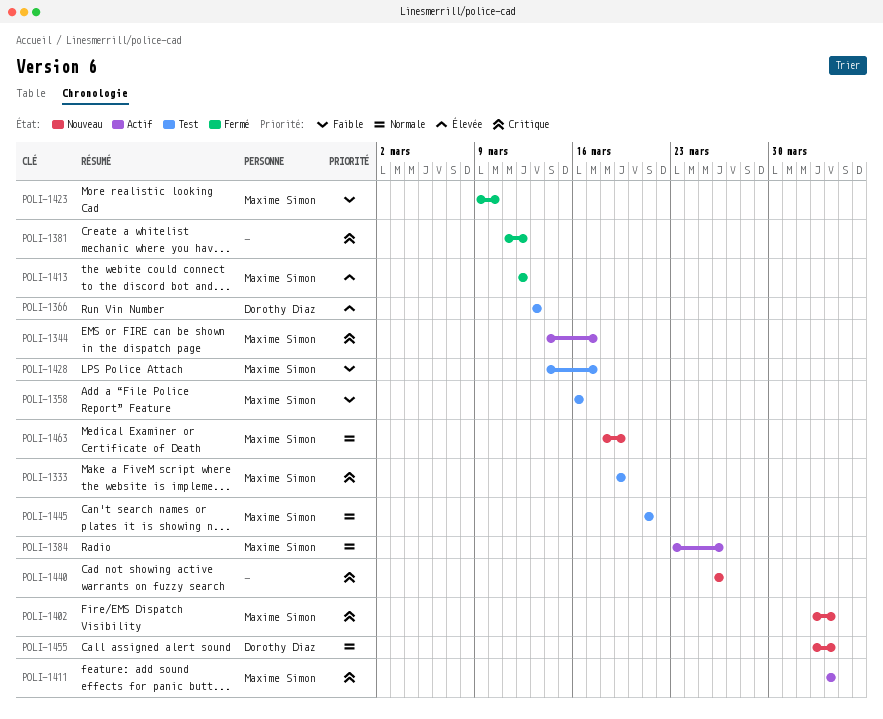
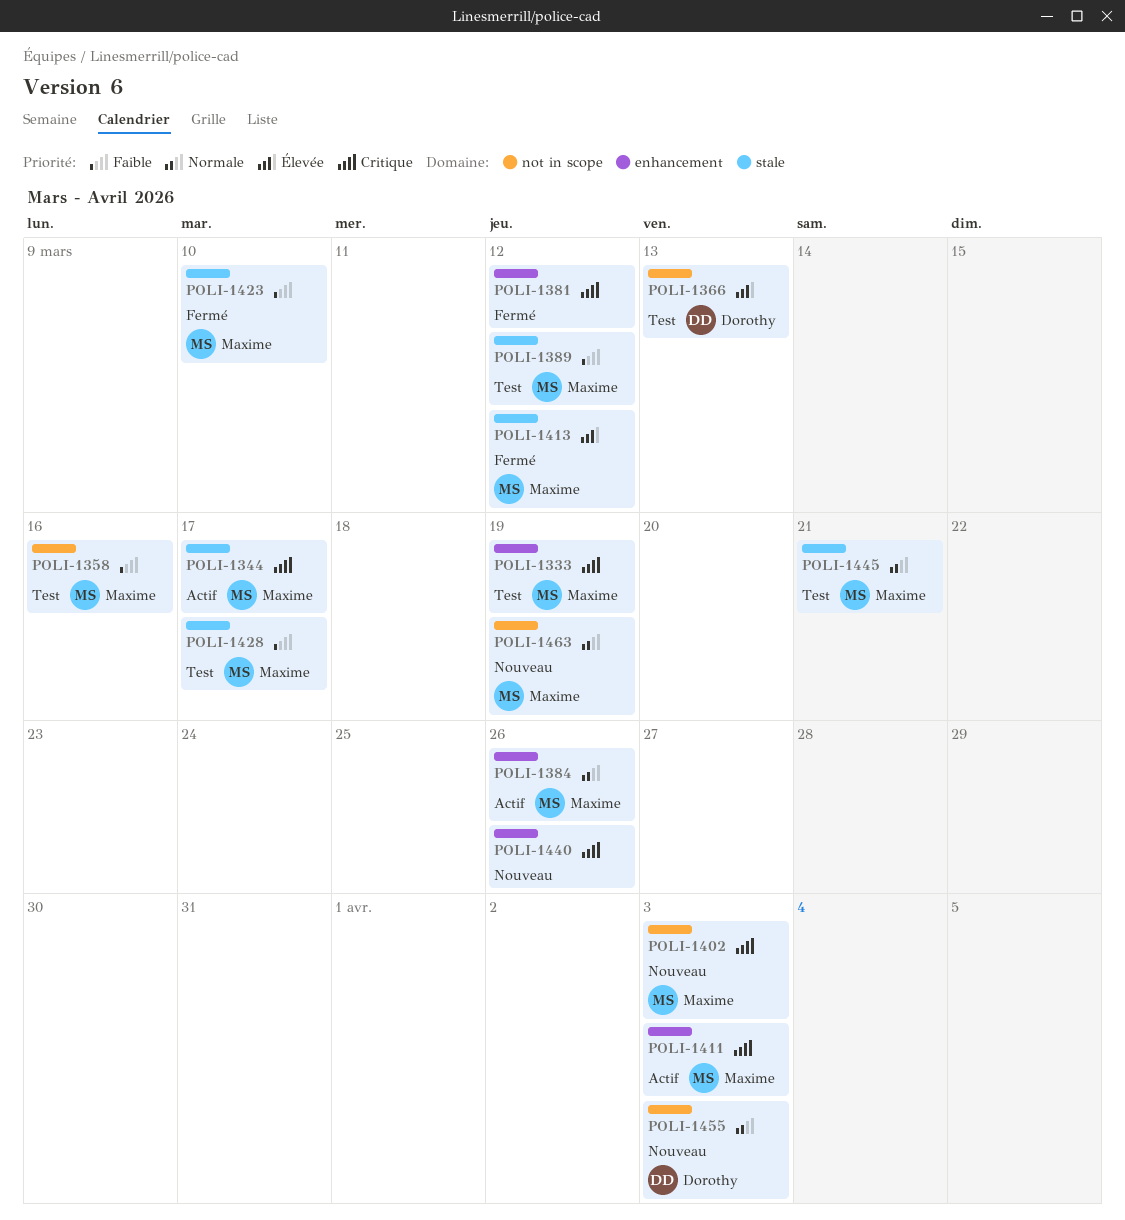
POLI-1389: none -> present

